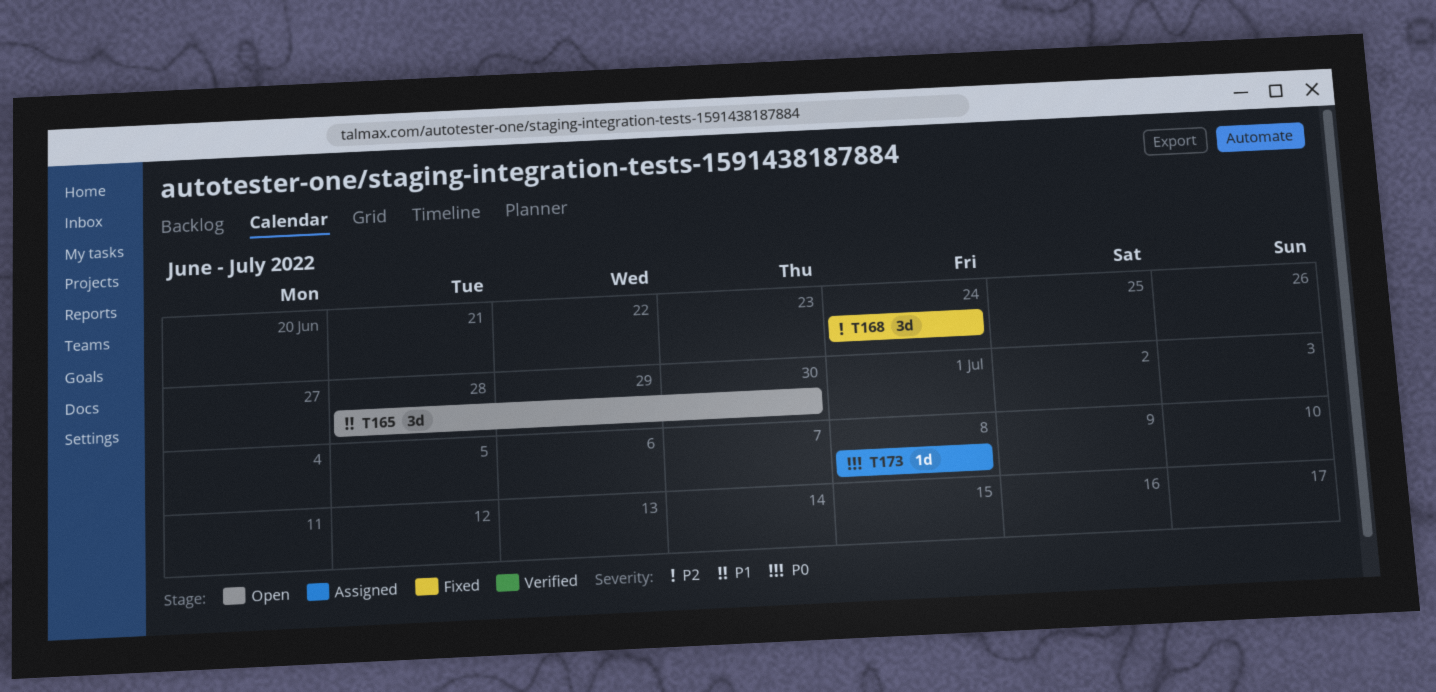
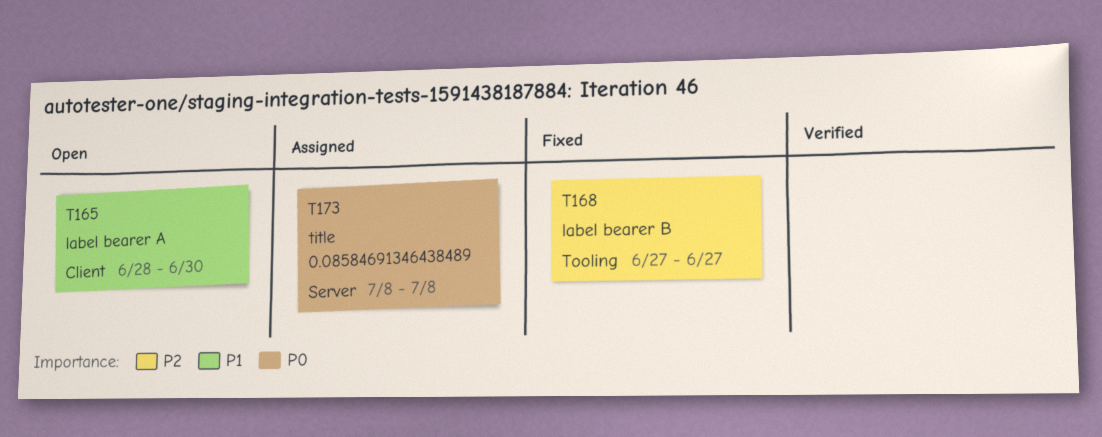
T168, start: Jun 24 -> Jun 27
T168, due: Jun 24 -> Jun 27

